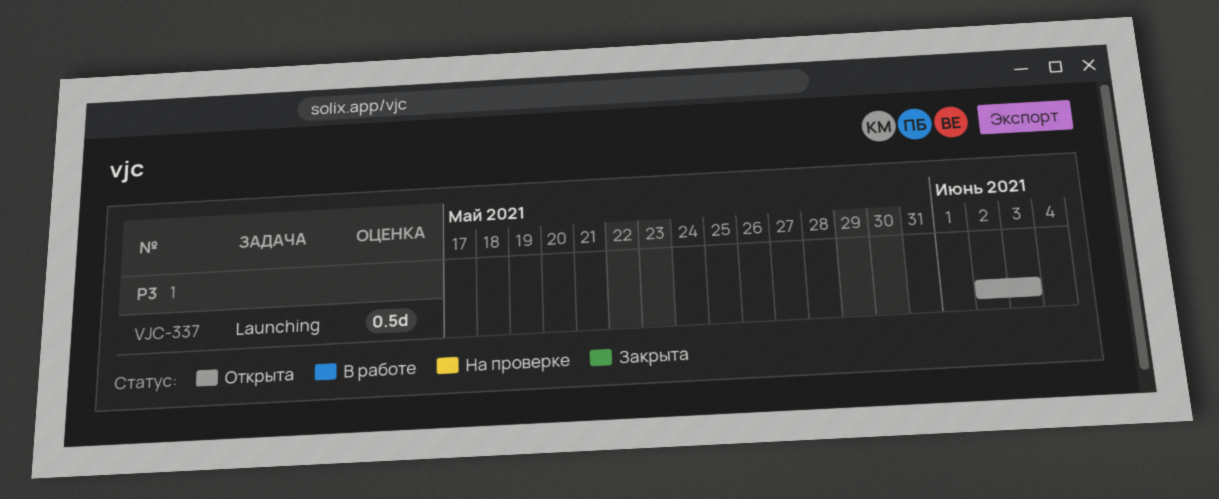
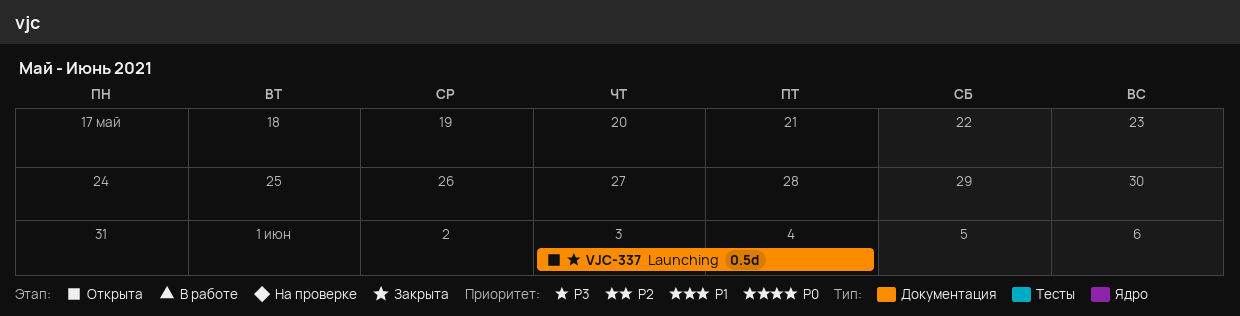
VJC-337, start: Jun 2 -> Jun 3
VJC-337, due: Jun 3 -> Jun 4

